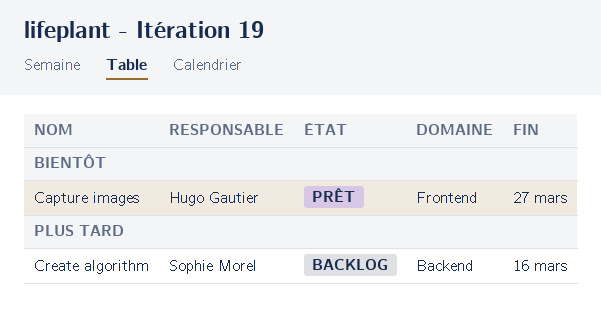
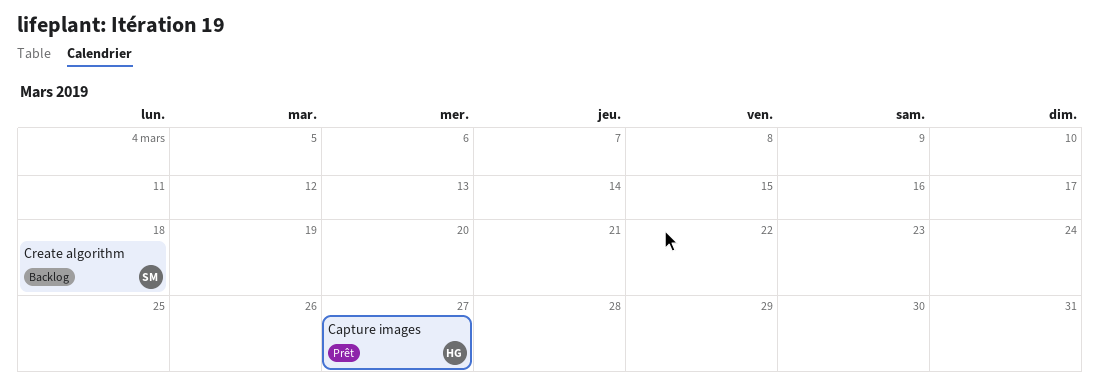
Create algorithm, due: Mar 16 -> Mar 18

